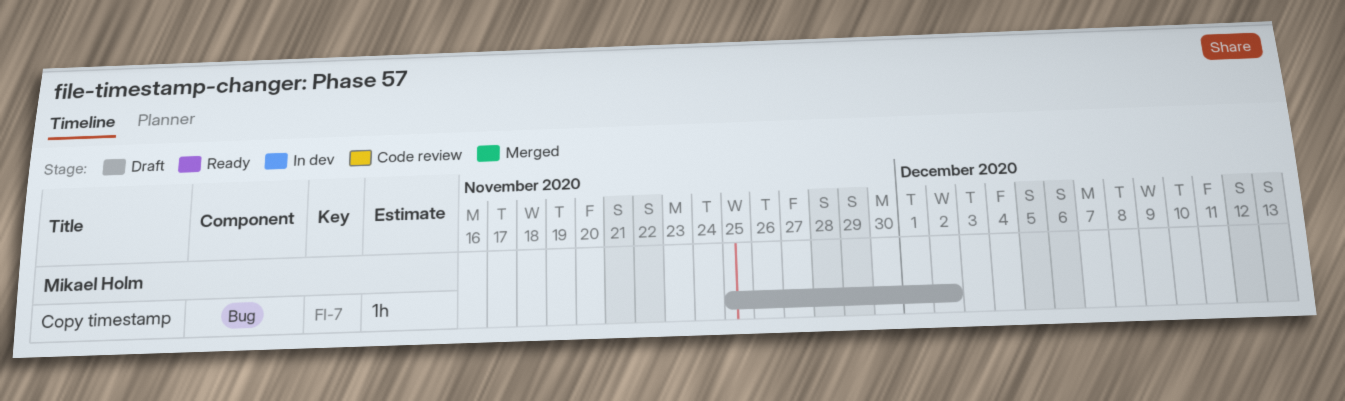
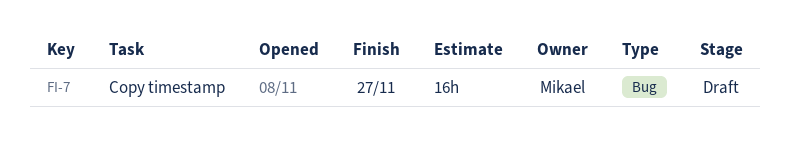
FI-7, estimate: 1h -> 16h
FI-7, due: Dec 2 -> Nov 27

